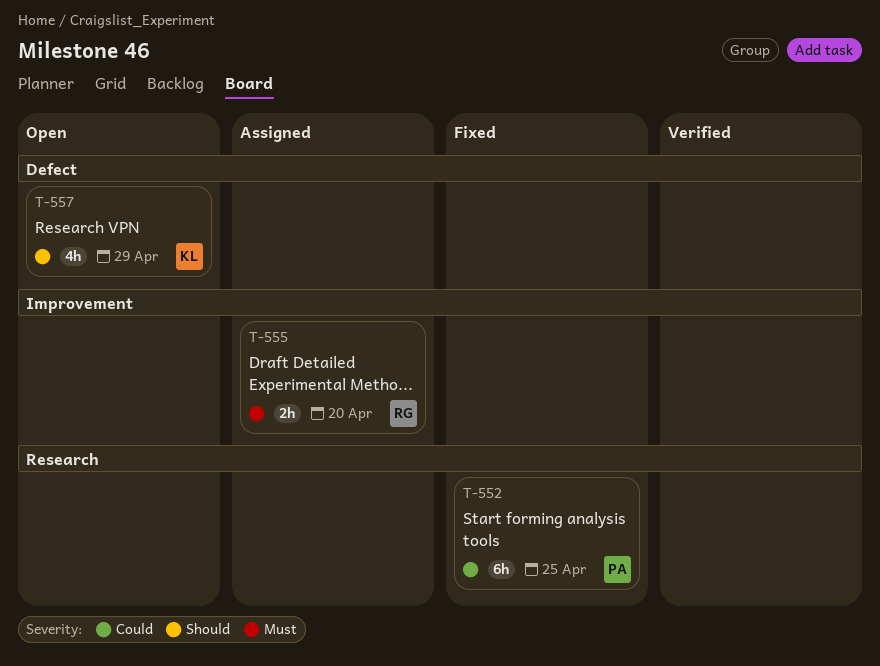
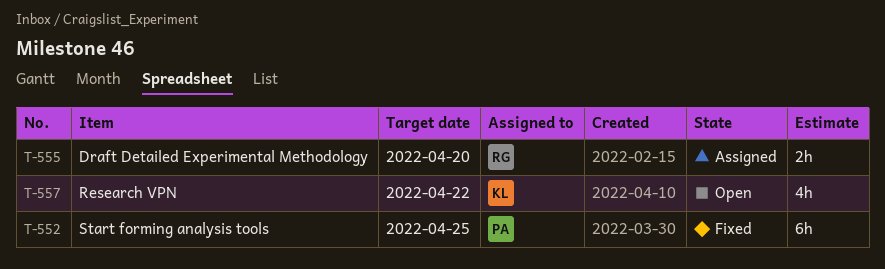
T-557, due: Apr 29 -> Apr 22

